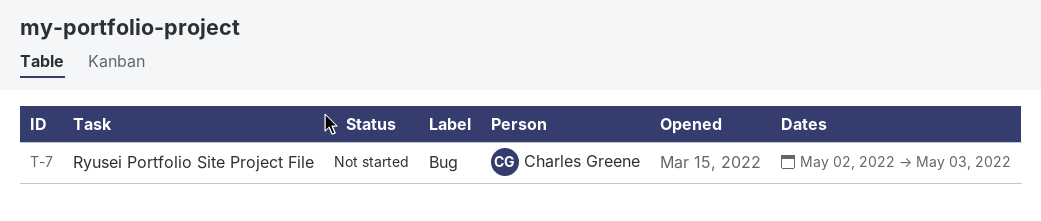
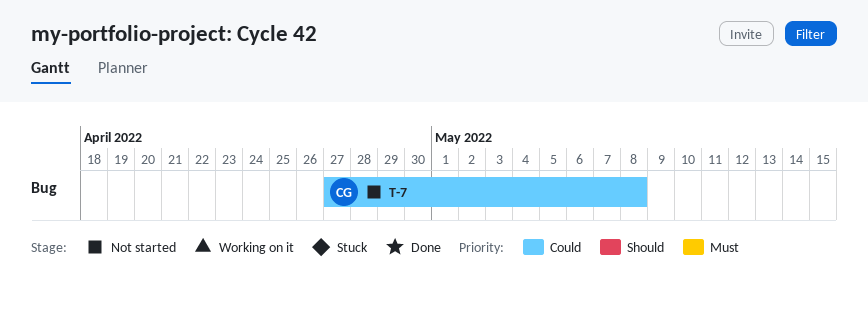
T-7, start: May 2 -> Apr 27
T-7, due: May 3 -> May 8

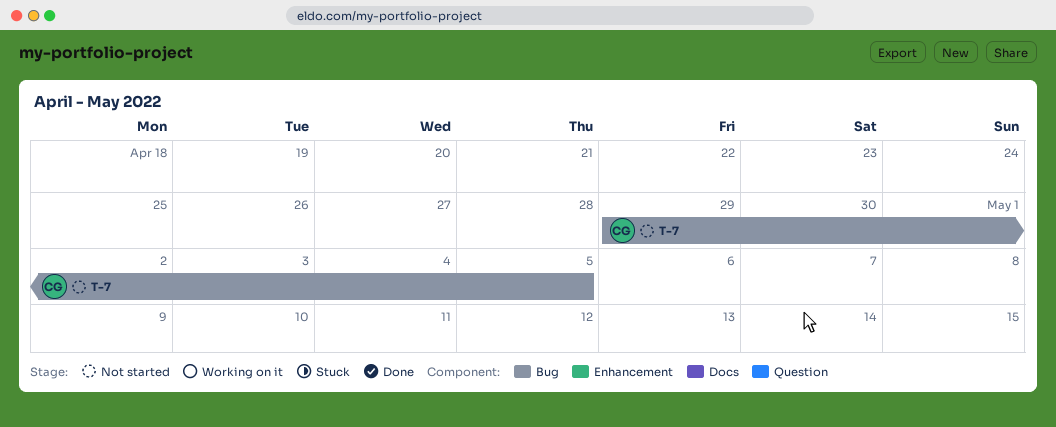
T-7, start: Apr 27 -> Apr 29
T-7, due: May 8 -> May 5

